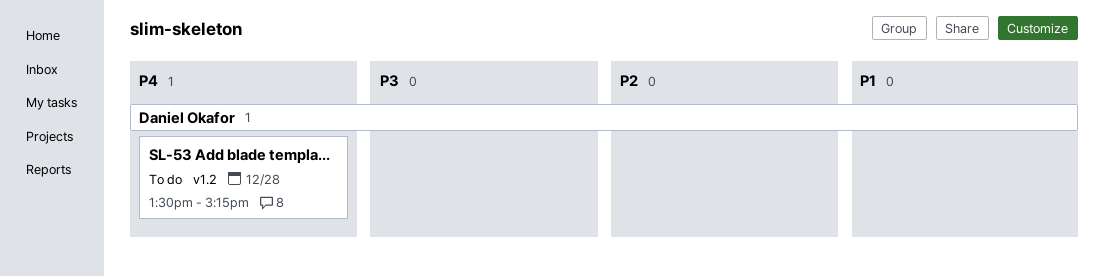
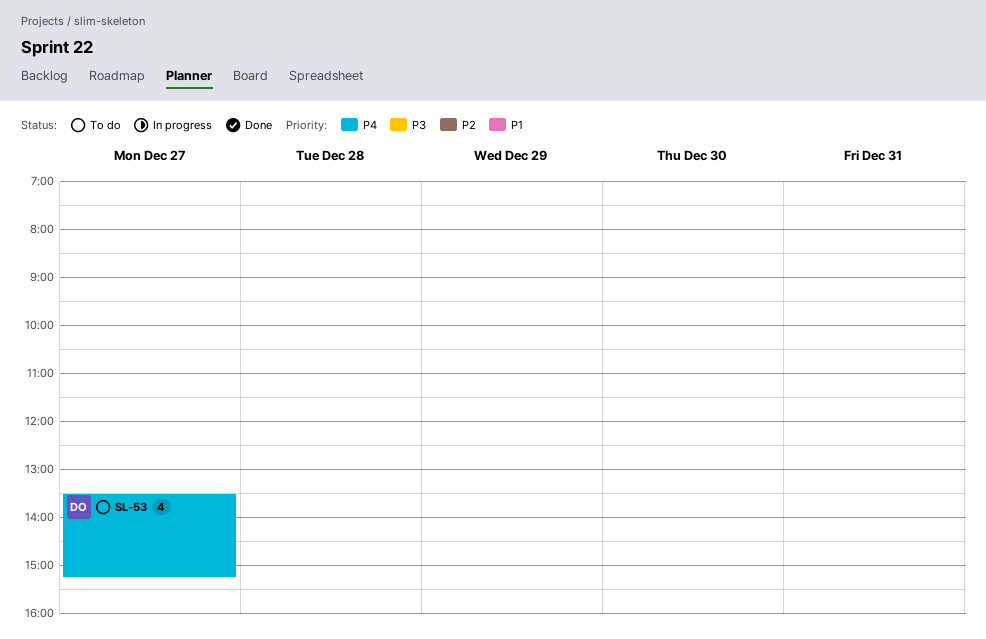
SL-53, day: Dec 28 -> Dec 27

